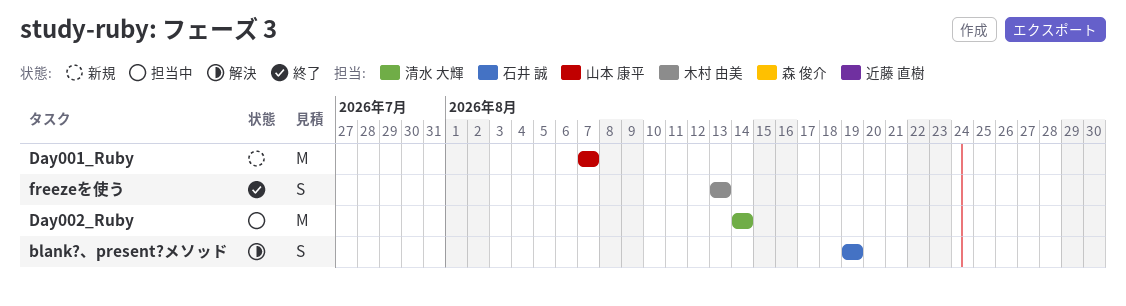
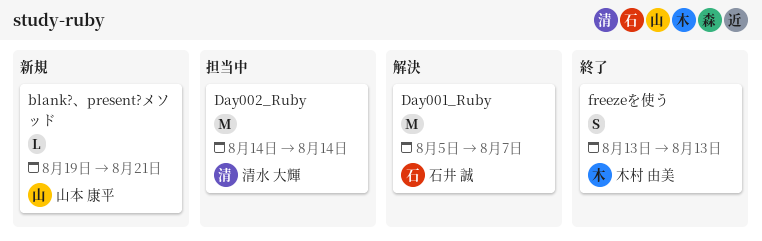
blank?、present?メソッド, status: 解決 -> 新規
blank?、present?メソッド, owner: 石井 誠 -> 山本 康平
blank?、present?メソッド, estimate: S -> L
blank?、present?メソッド, due: Aug 19 -> Aug 21
Day001_Ruby, status: 新規 -> 解決
Day001_Ruby, owner: 山本 康平 -> 石井 誠
Day001_Ruby, start: Aug 7 -> Aug 5

